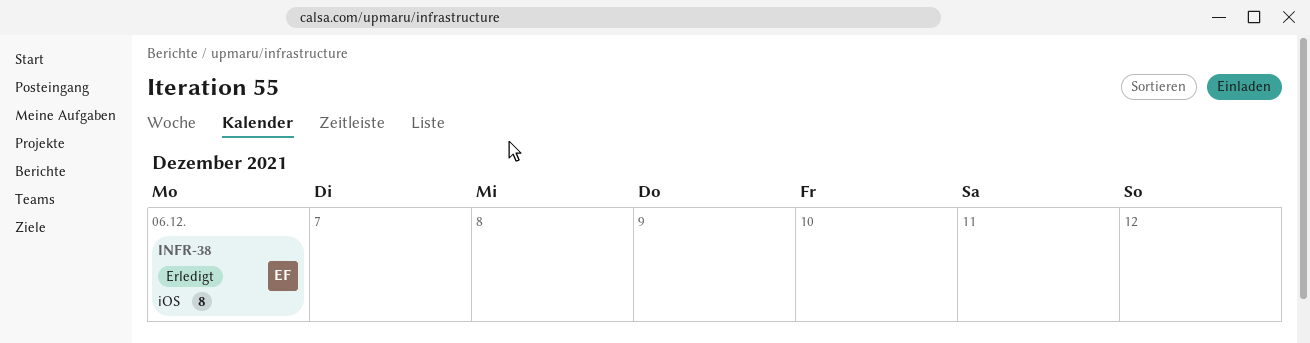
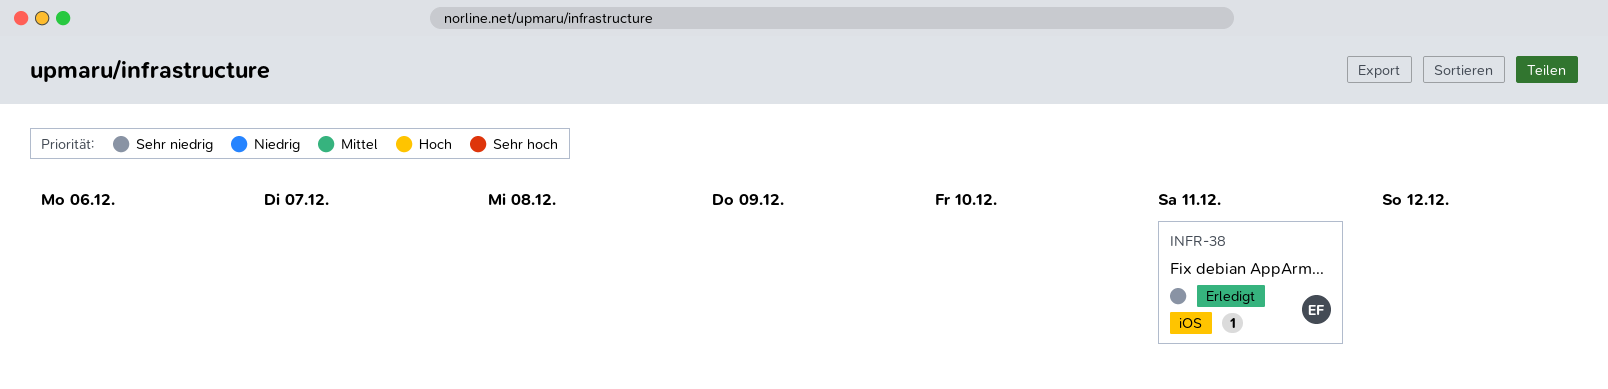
INFR-38, estimate: 8 -> 1
INFR-38, due: Dec 6 -> Dec 11

